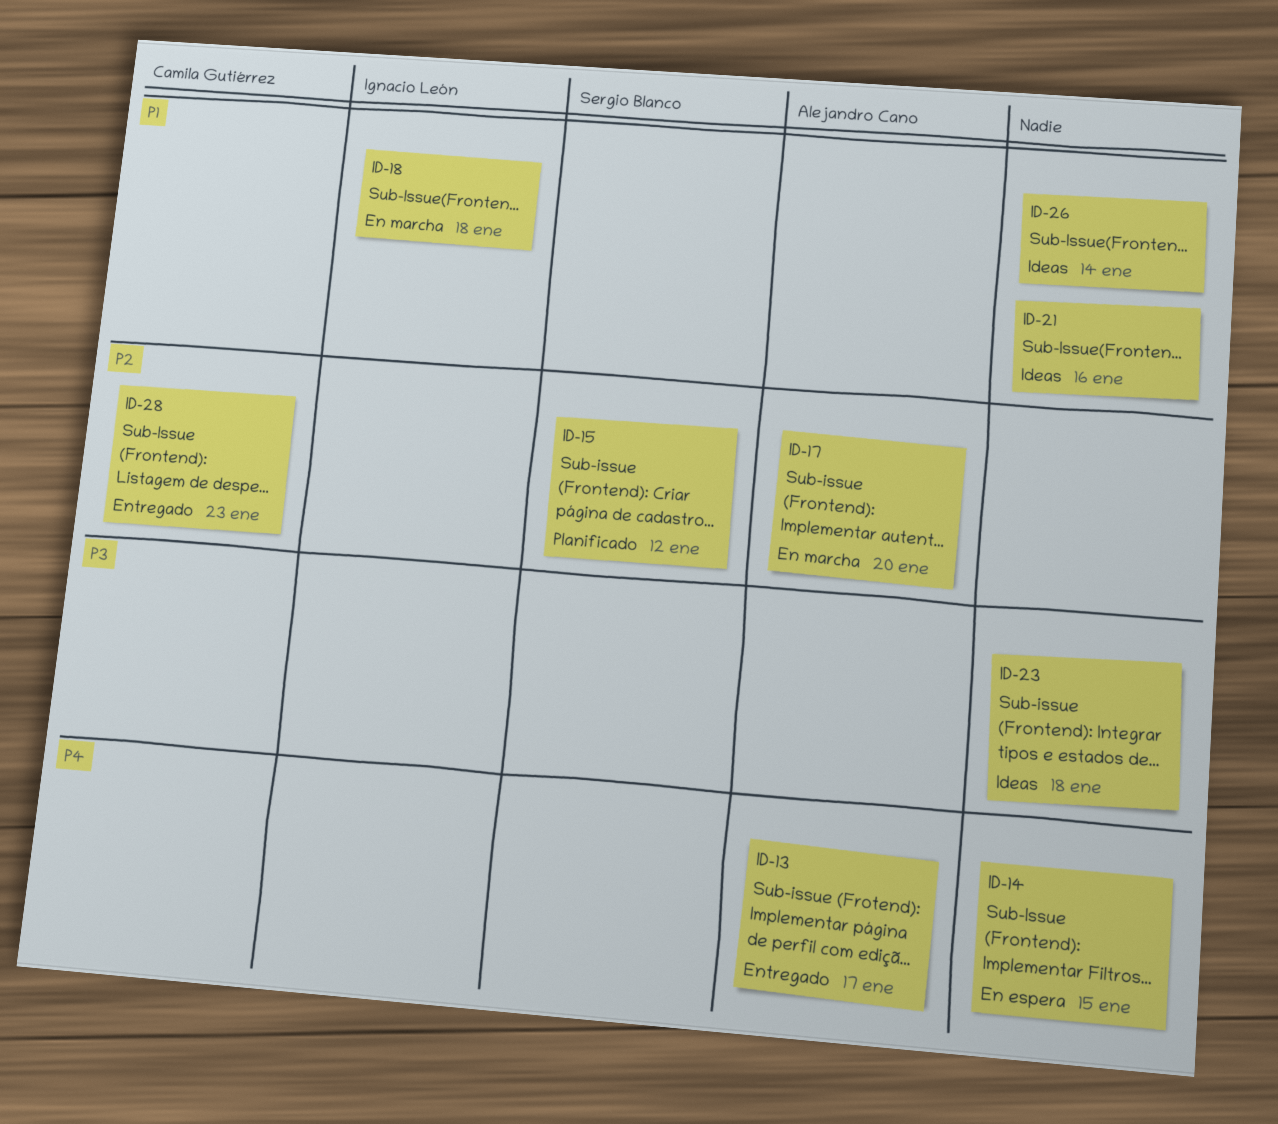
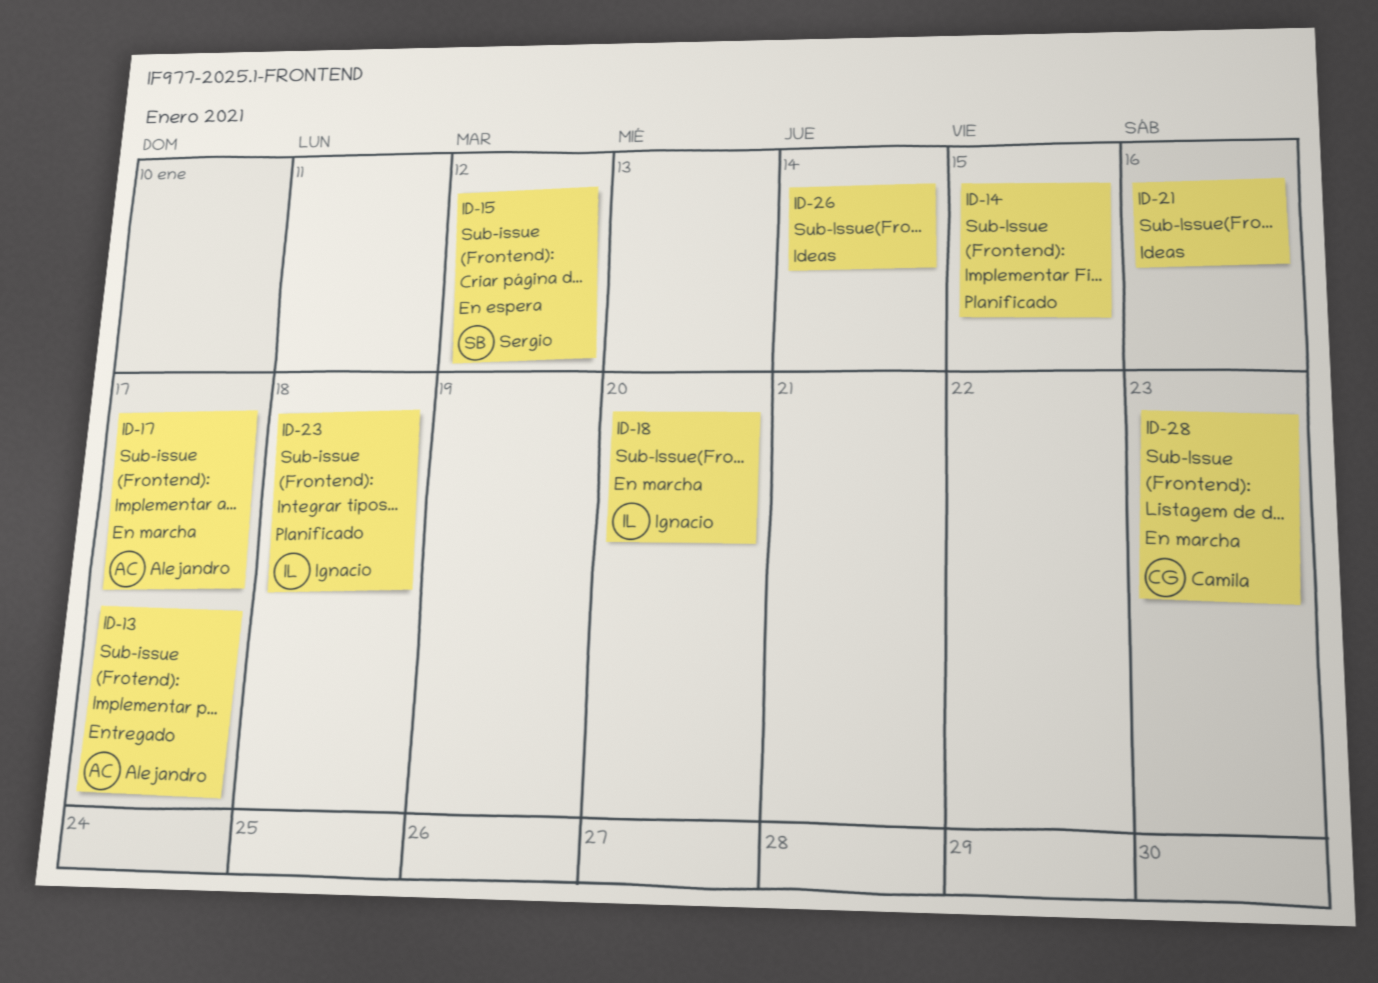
ID-14, status: En espera -> Planificado
ID-15, status: Planificado -> En espera
ID-17, due: Jan 20 -> Jan 17
ID-18, due: Jan 18 -> Jan 20
ID-23, status: Ideas -> Planificado
ID-23, owner: none -> Ignacio León
ID-28, status: Entregado -> En marcha

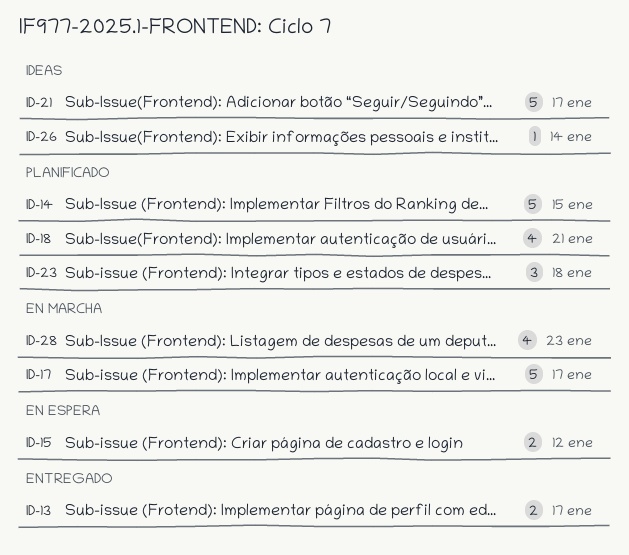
ID-18, status: En marcha -> Planificado
ID-18, due: Jan 20 -> Jan 21
ID-21, due: Jan 16 -> Jan 17

